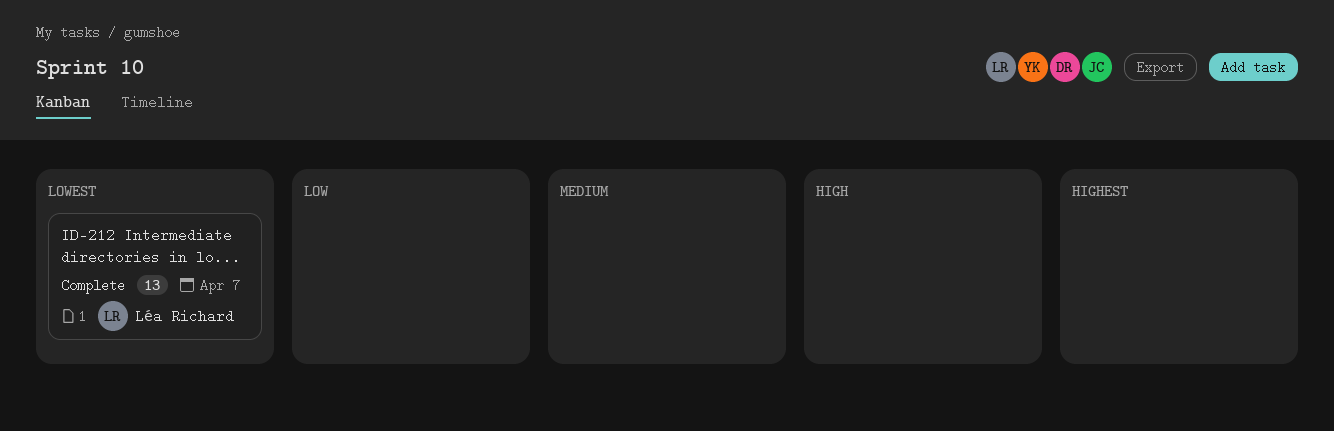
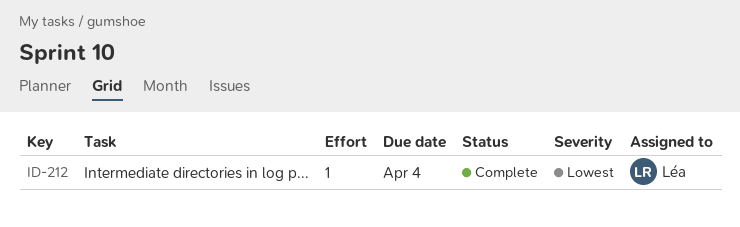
ID-212, estimate: 13 -> 1
ID-212, due: Apr 7 -> Apr 4

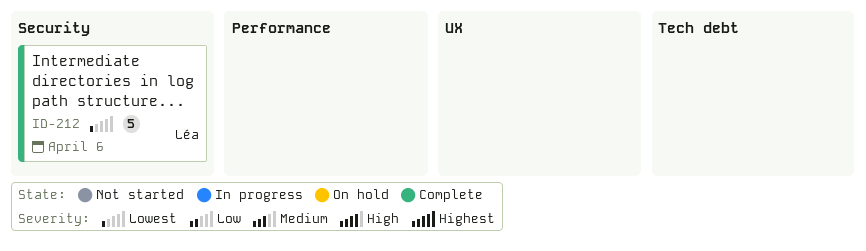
ID-212, estimate: 1 -> 5
ID-212, due: Apr 4 -> Apr 6

